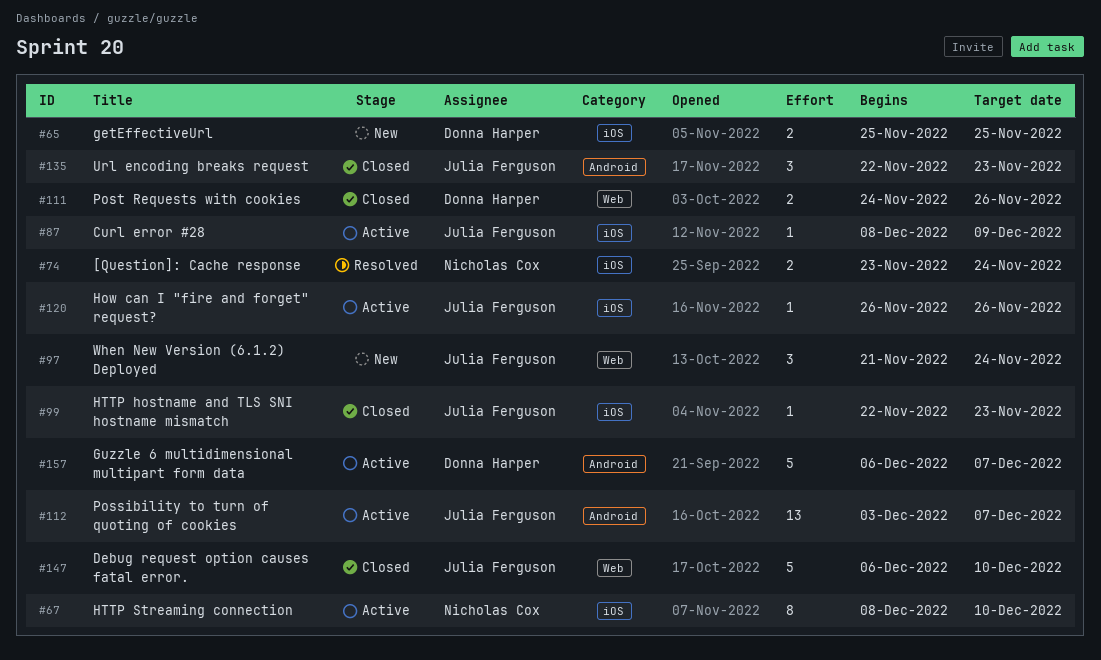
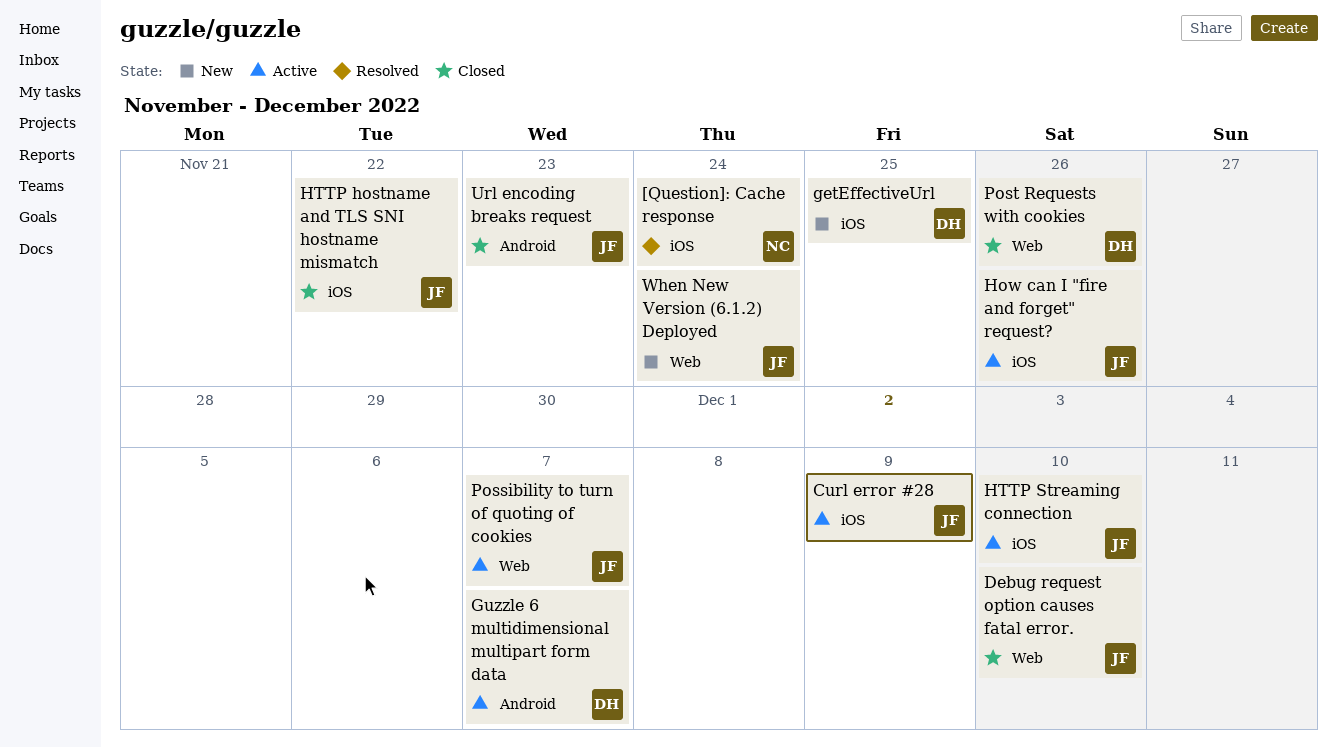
HTTP hostname and TLS SNI hostname mismatch, due: Nov 23 -> Nov 22
HTTP Streaming connection, owner: Nicholas Cox -> Julia Ferguson
Possibility to turn of quoting of cookies, label: Android -> Web

